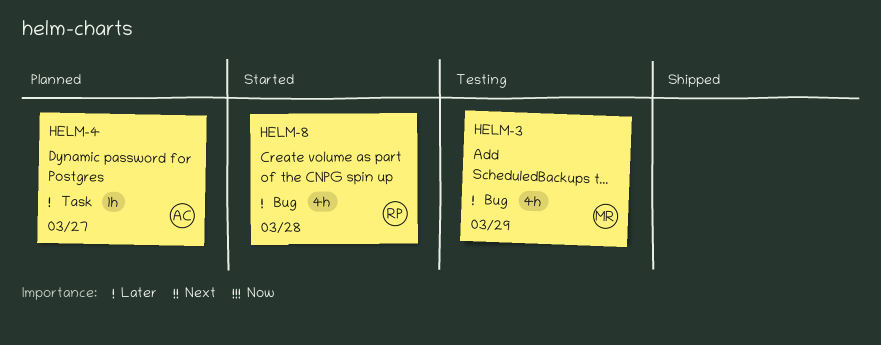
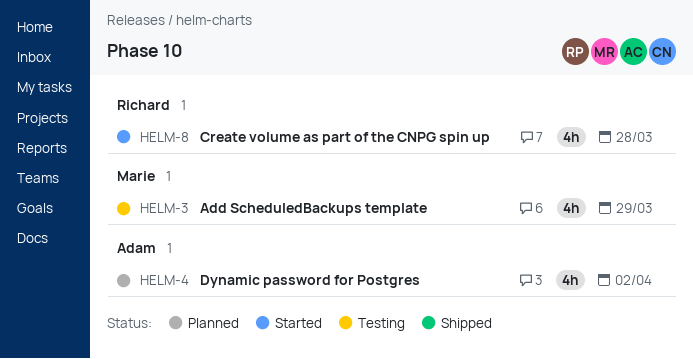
HELM-4, estimate: 1h -> 4h
HELM-4, due: Mar 27 -> Apr 2

